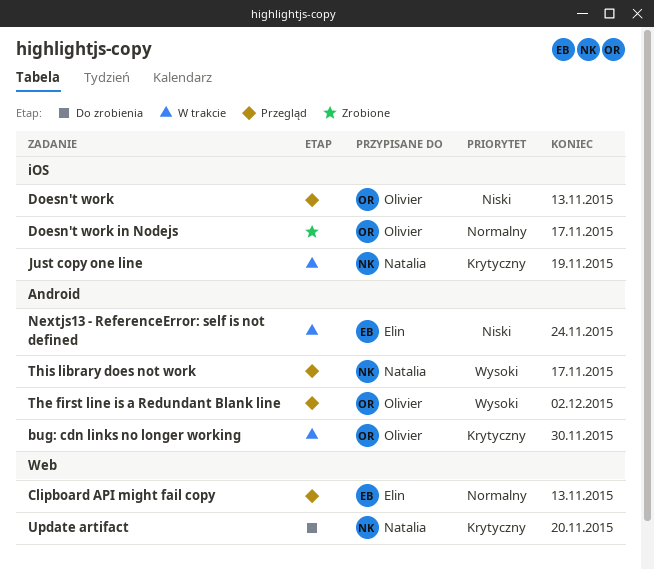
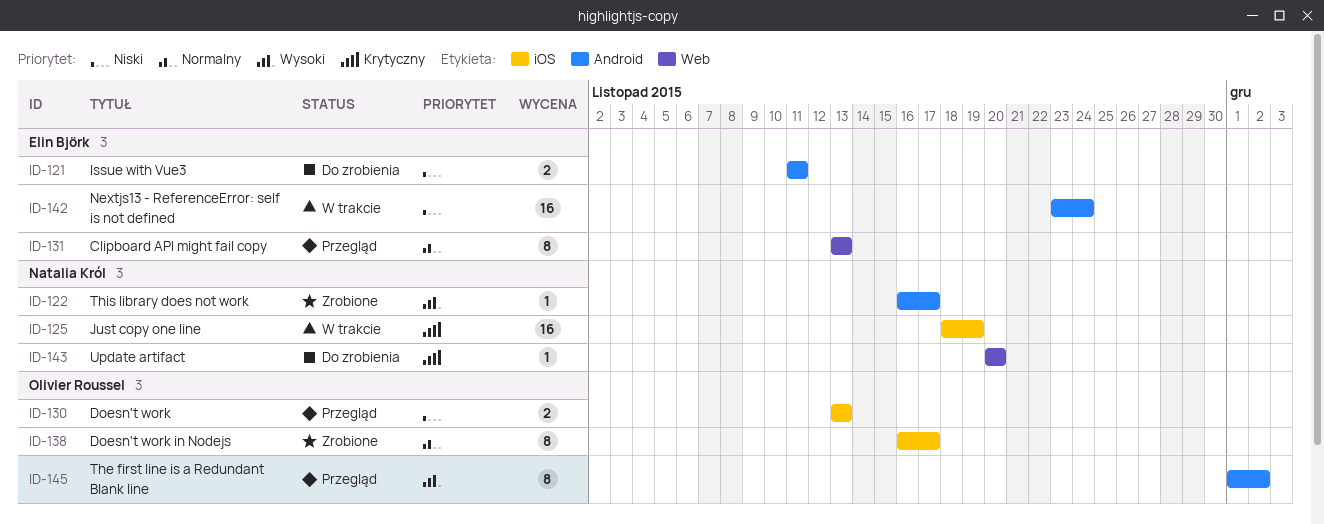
bug: cdn links no longer working: present -> none
Issue with Vue3: none -> present
This library does not work, status: Przegląd -> Zrobione

